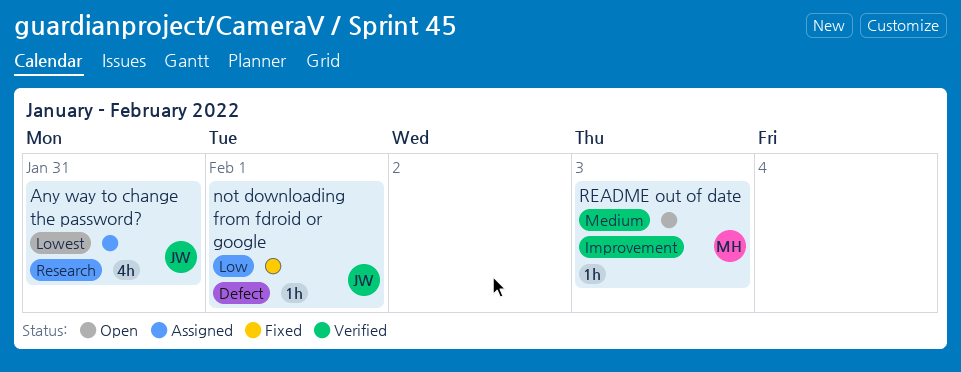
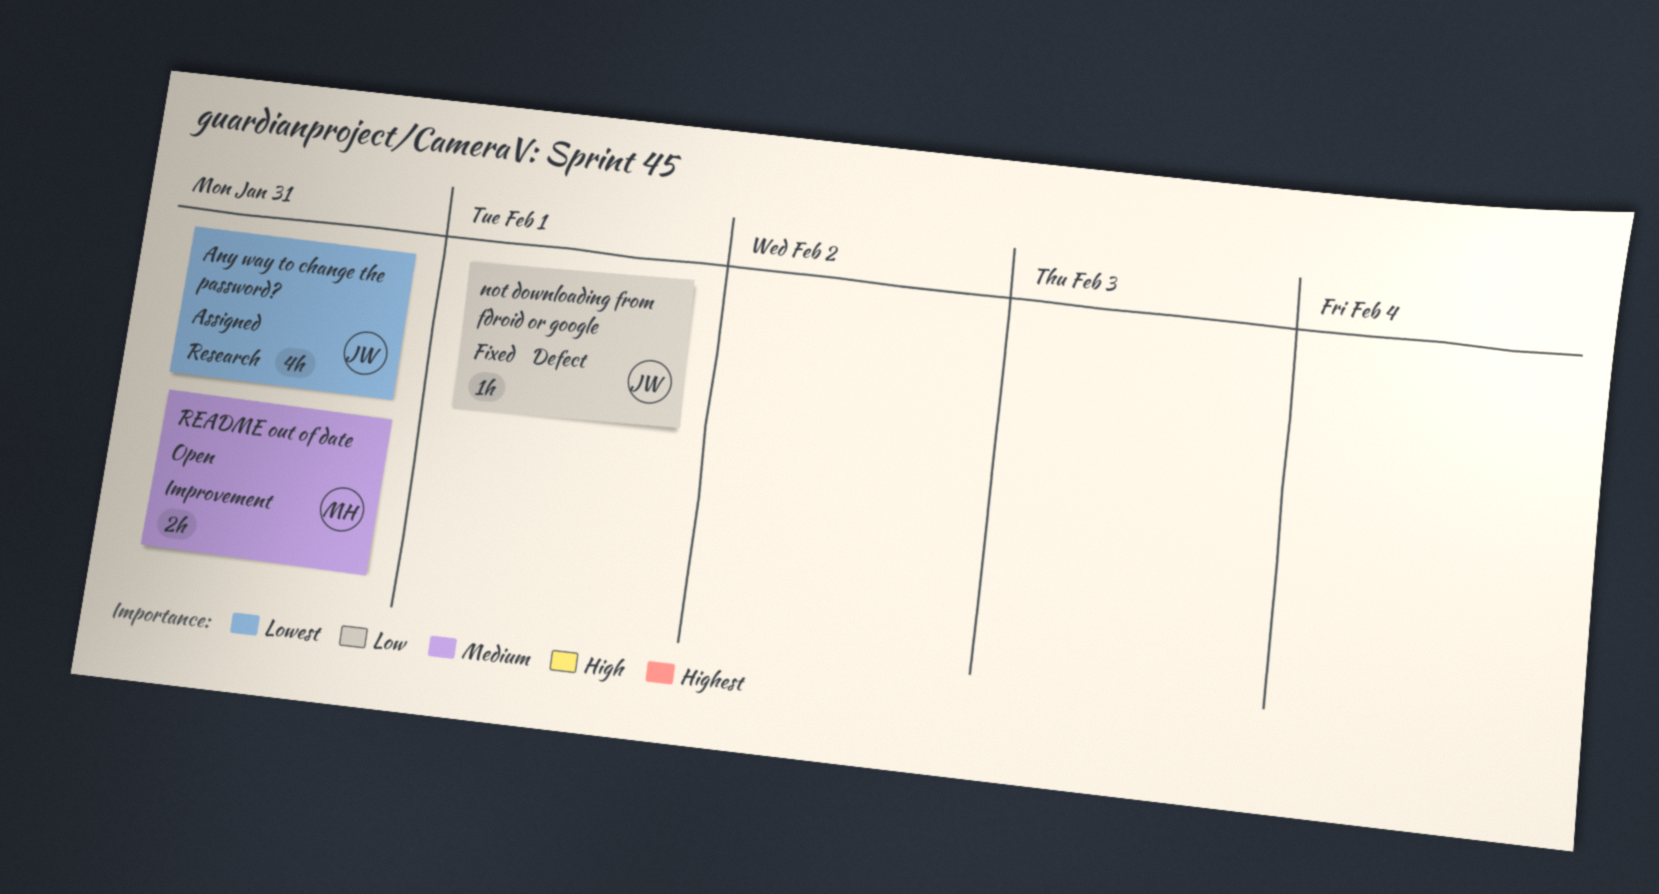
README out of date, estimate: 1h -> 2h
README out of date, due: Feb 3 -> Jan 31

